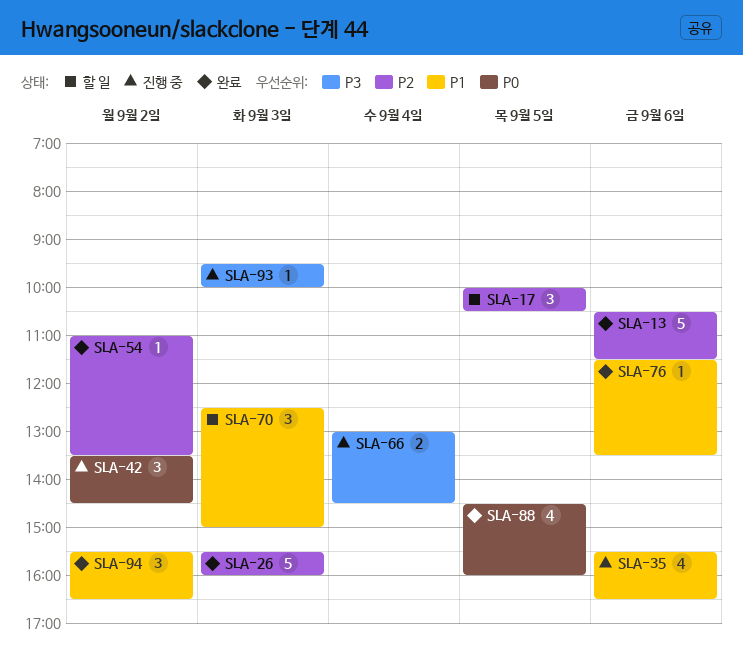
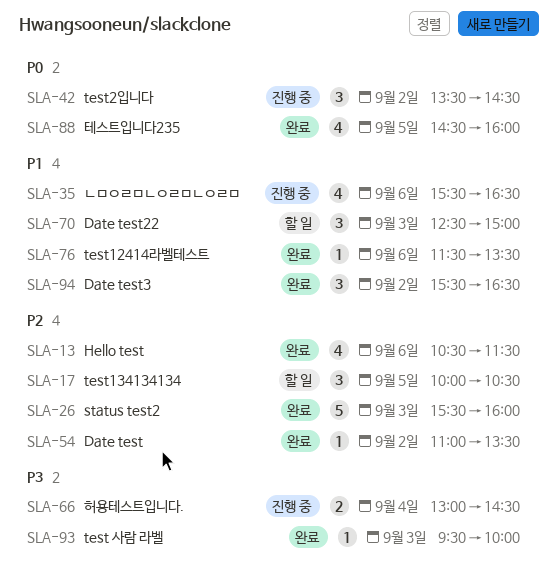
SLA-13, estimate: 5 -> 4
SLA-93, status: 진행 중 -> 완료

